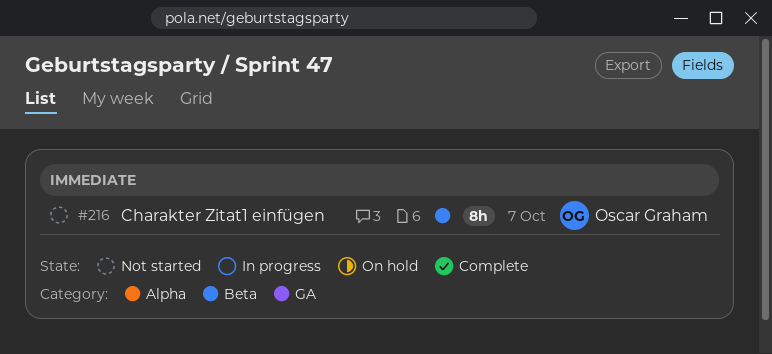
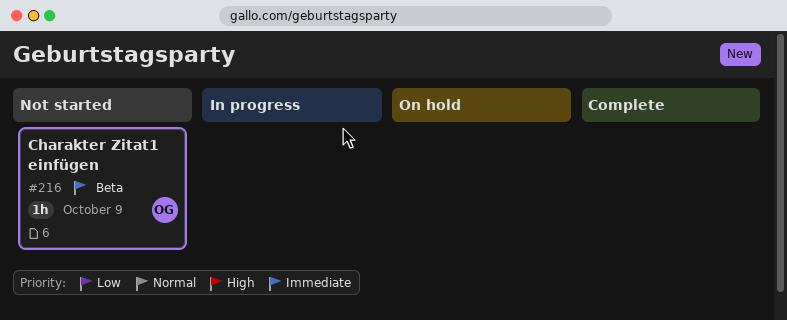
#216, estimate: 8h -> 1h
#216, due: Oct 7 -> Oct 9

